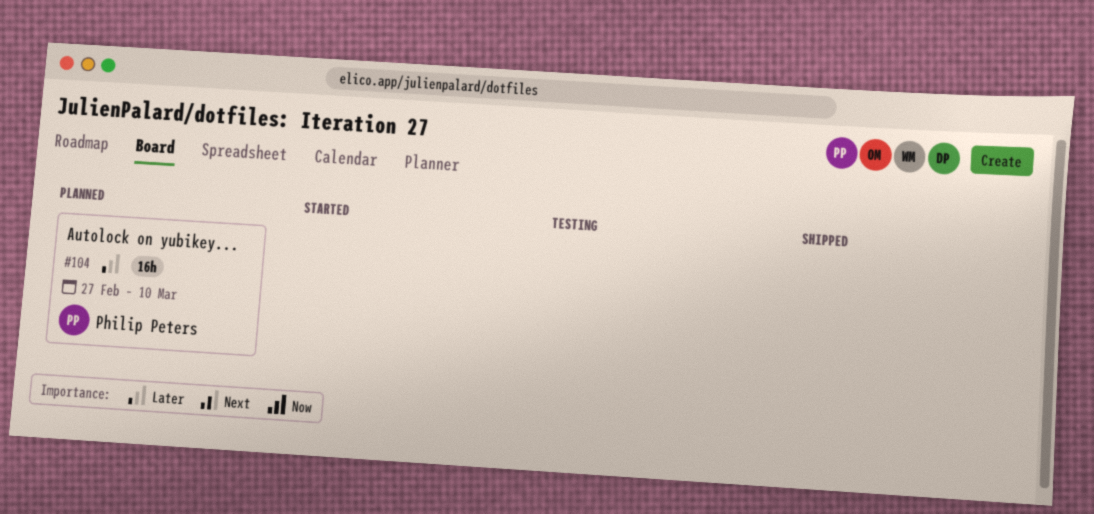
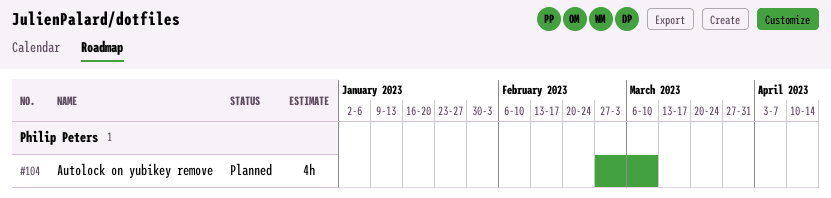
#104, estimate: 16h -> 4h

